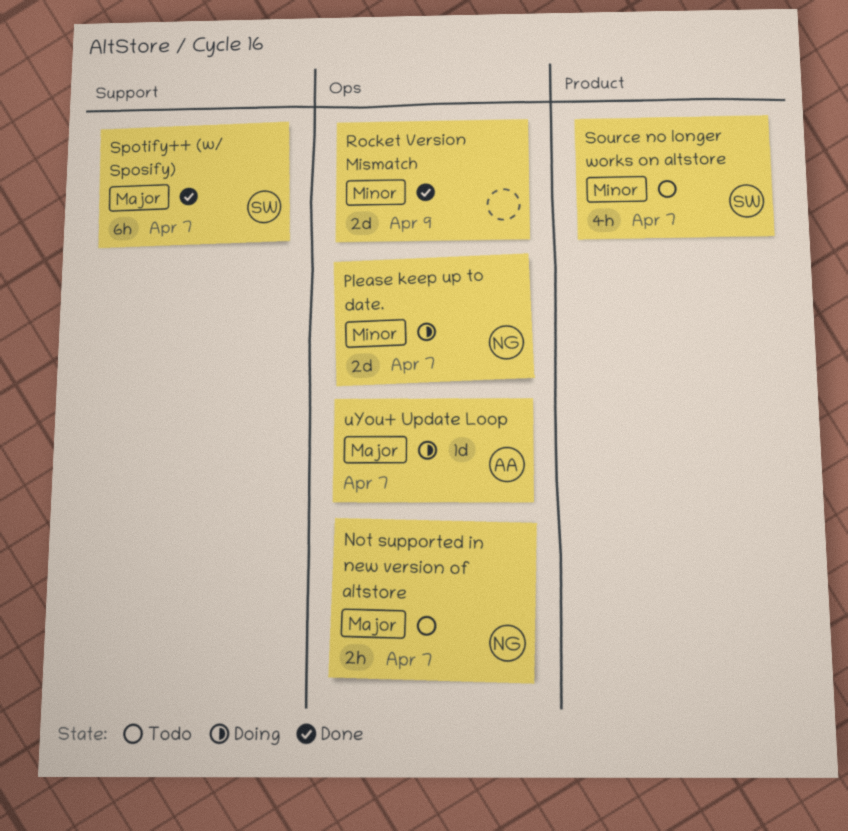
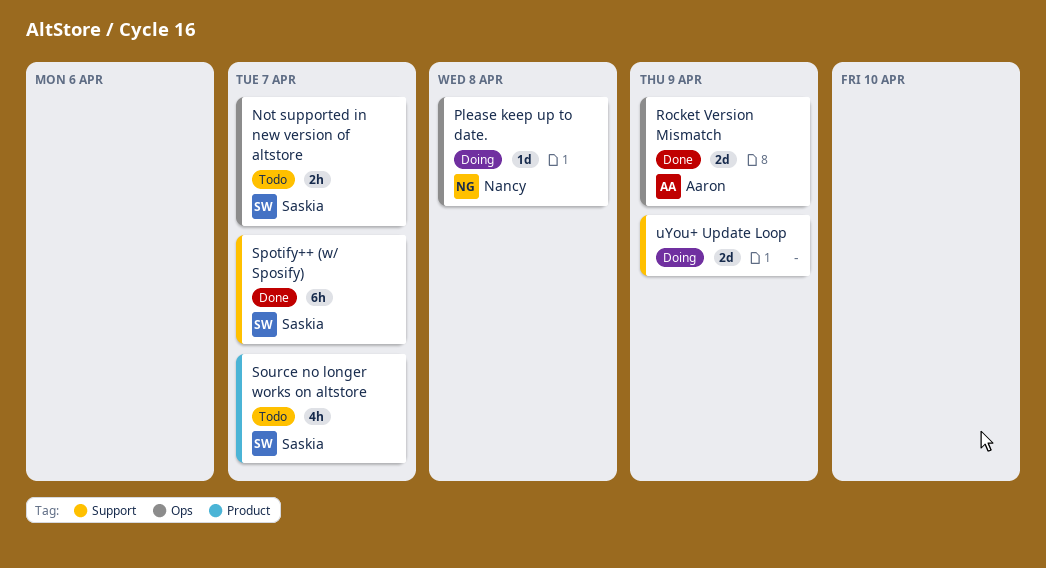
Not supported in new version of altstore, owner: Nancy -> Saskia
Please keep up to date., estimate: 2d -> 1d
Please keep up to date., due: Apr 7 -> Apr 8
Rocket Version Mismatch, owner: none -> Aaron
uYou+ Update Loop, owner: Aaron -> none
uYou+ Update Loop, label: Ops -> Support
uYou+ Update Loop, estimate: 1d -> 2d
uYou+ Update Loop, due: Apr 7 -> Apr 9

